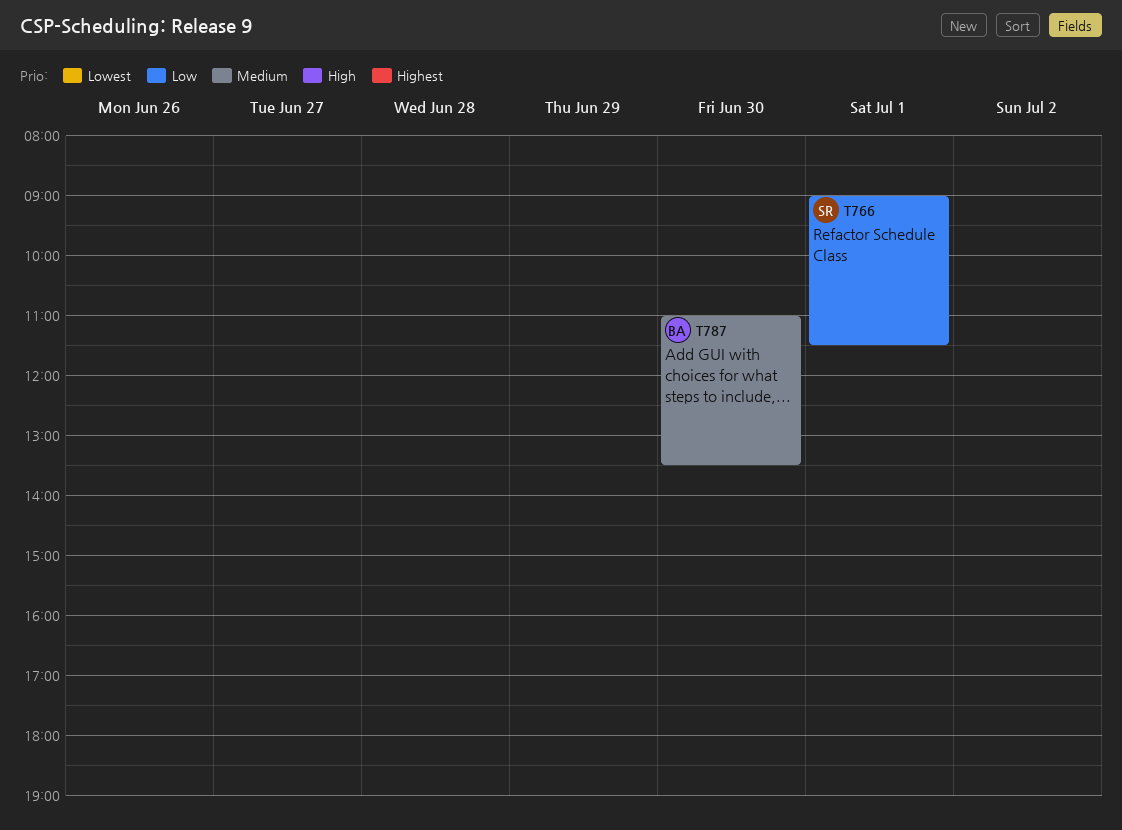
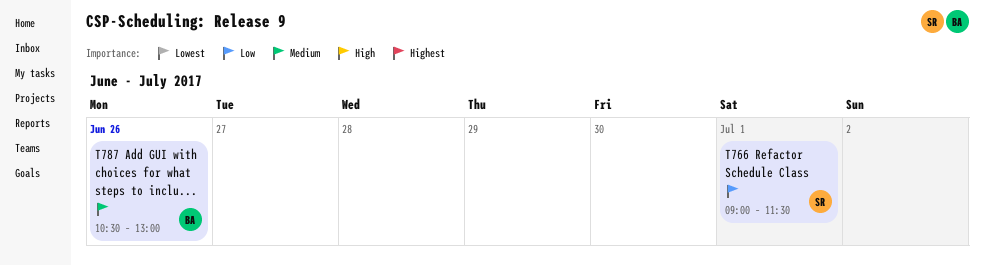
T787, day: Jun 30 -> Jun 26
T787, begins: 11:00 -> 10:30
T787, ends: 13:30 -> 13:00

